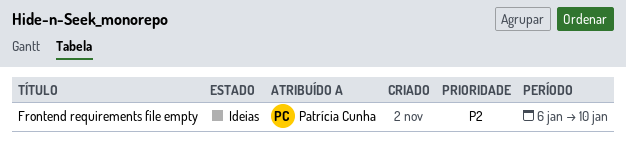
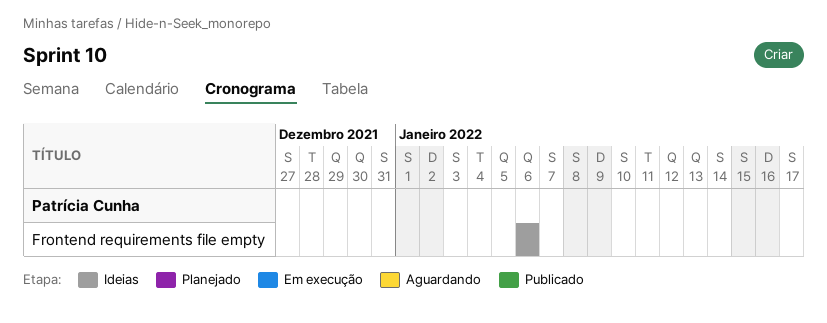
Frontend requirements file empty, due: Jan 10 -> Jan 6

